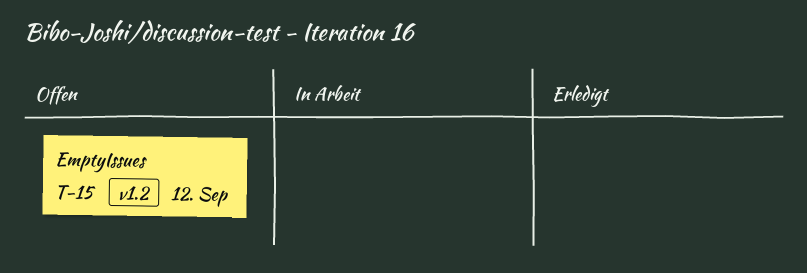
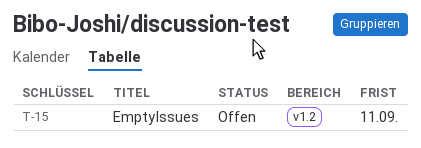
T-15, due: Sep 12 -> Sep 11

